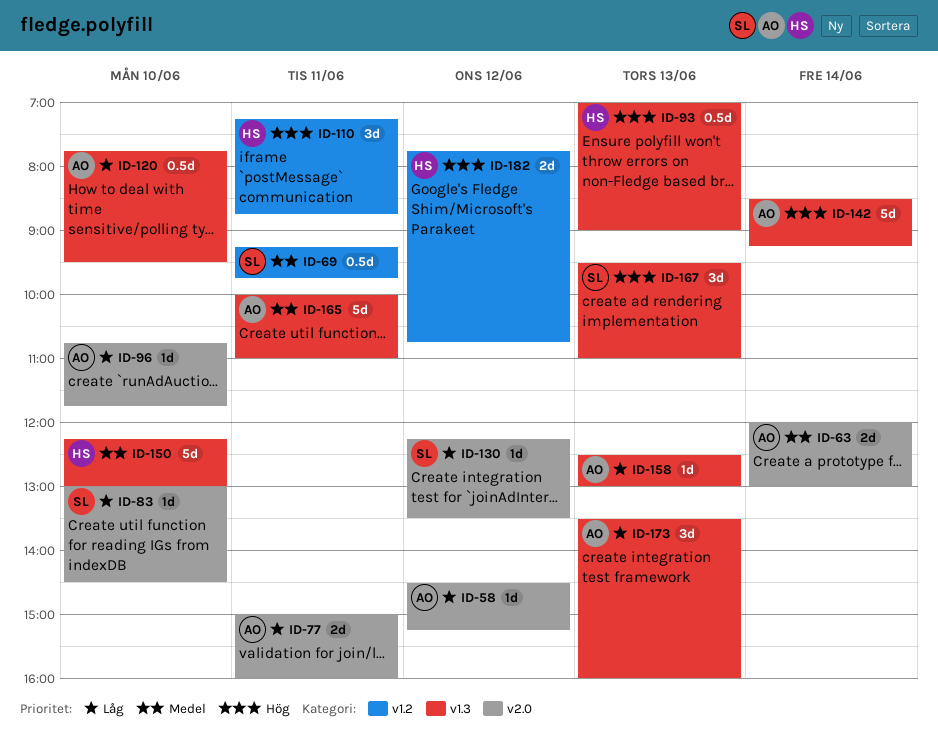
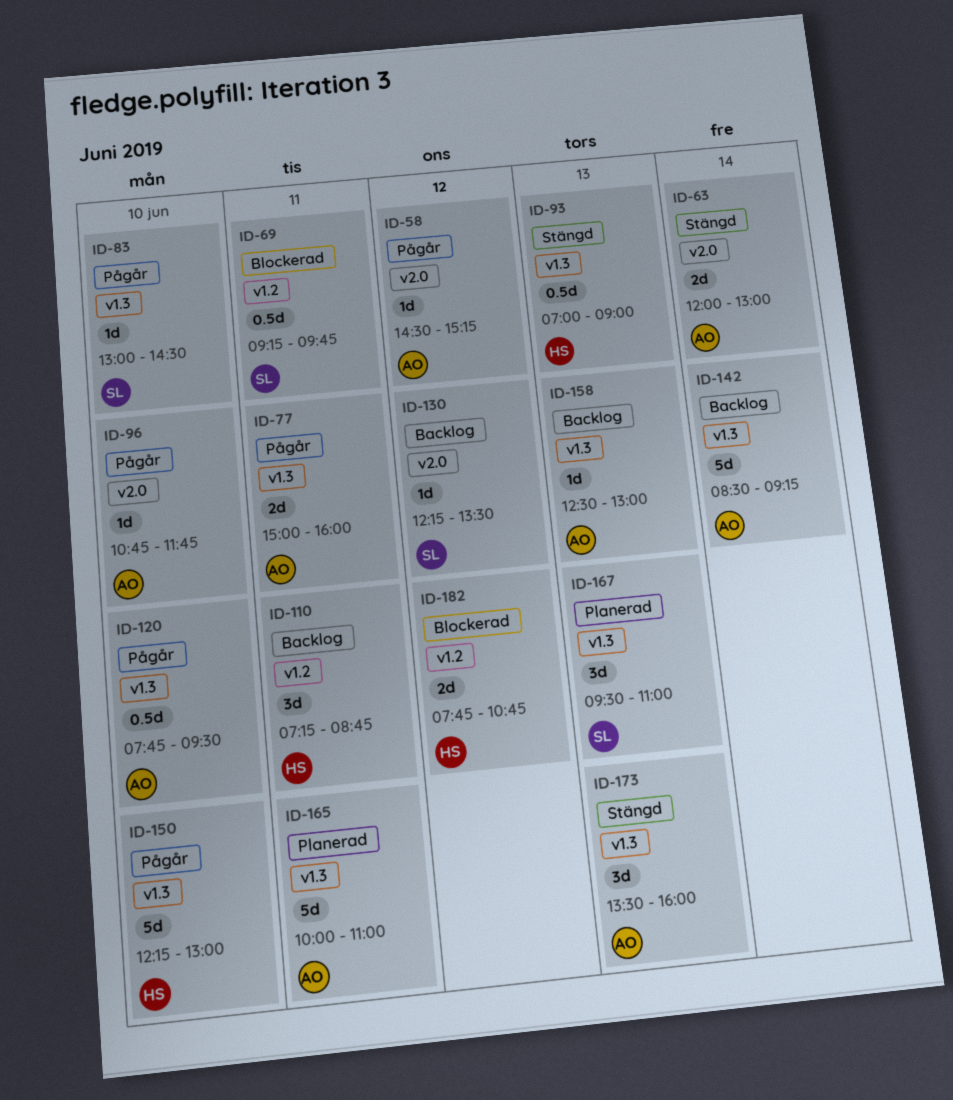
ID-77, label: v2.0 -> v1.3
ID-83, label: v2.0 -> v1.3

